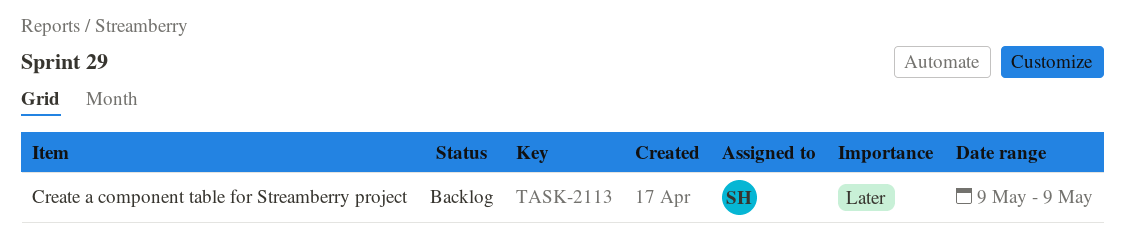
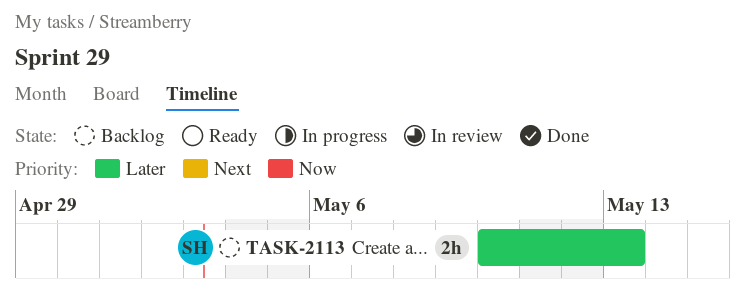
TASK-2113, start: May 9 -> May 10
TASK-2113, due: May 9 -> May 13

